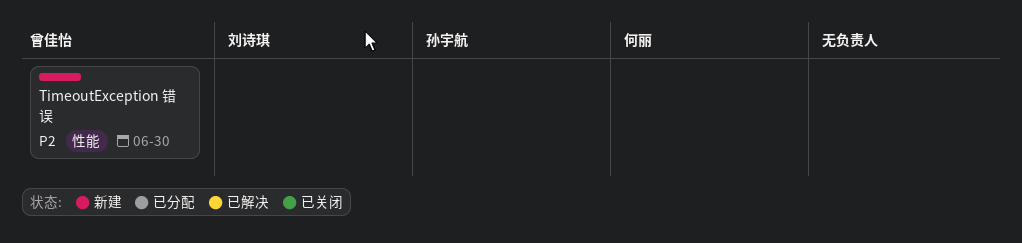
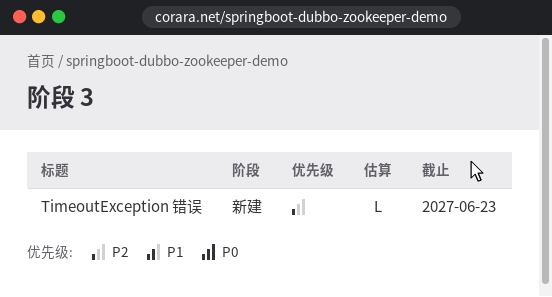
TimeoutException 错误, due: Jun 30 -> Jun 23

